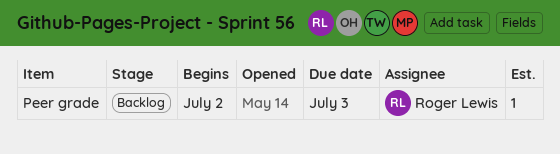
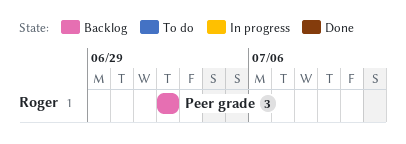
Peer grade, estimate: 1 -> 3
Peer grade, due: Jul 3 -> Jul 2

